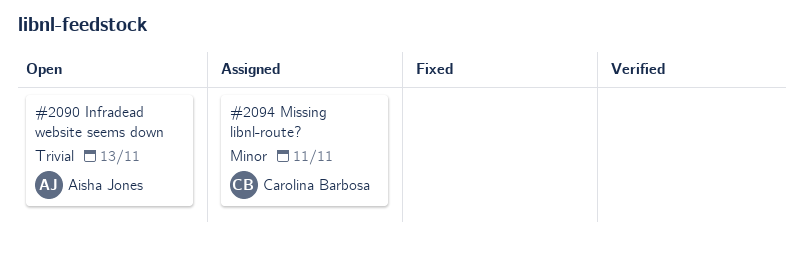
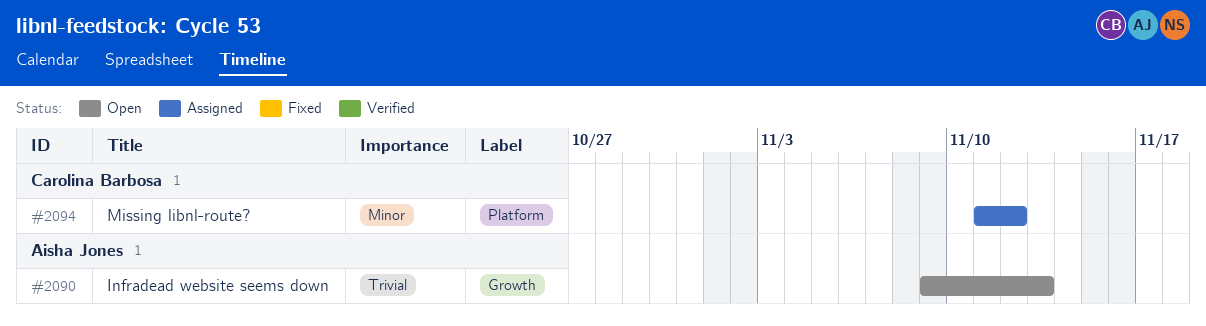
#2094, due: Nov 11 -> Nov 12

